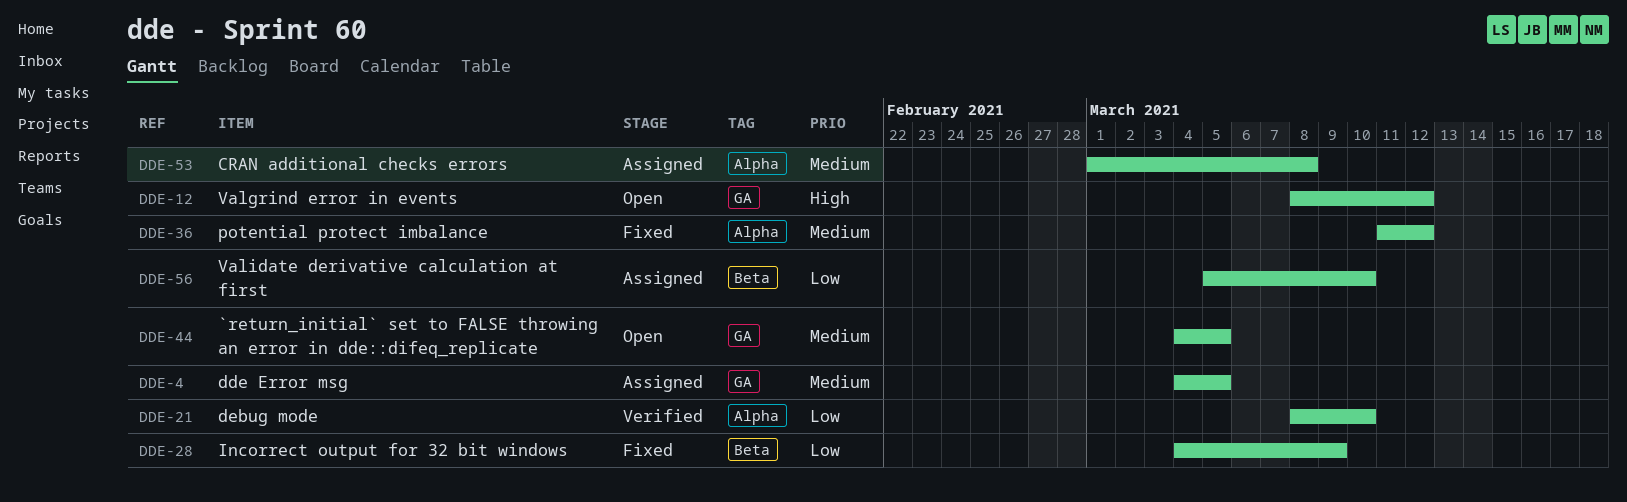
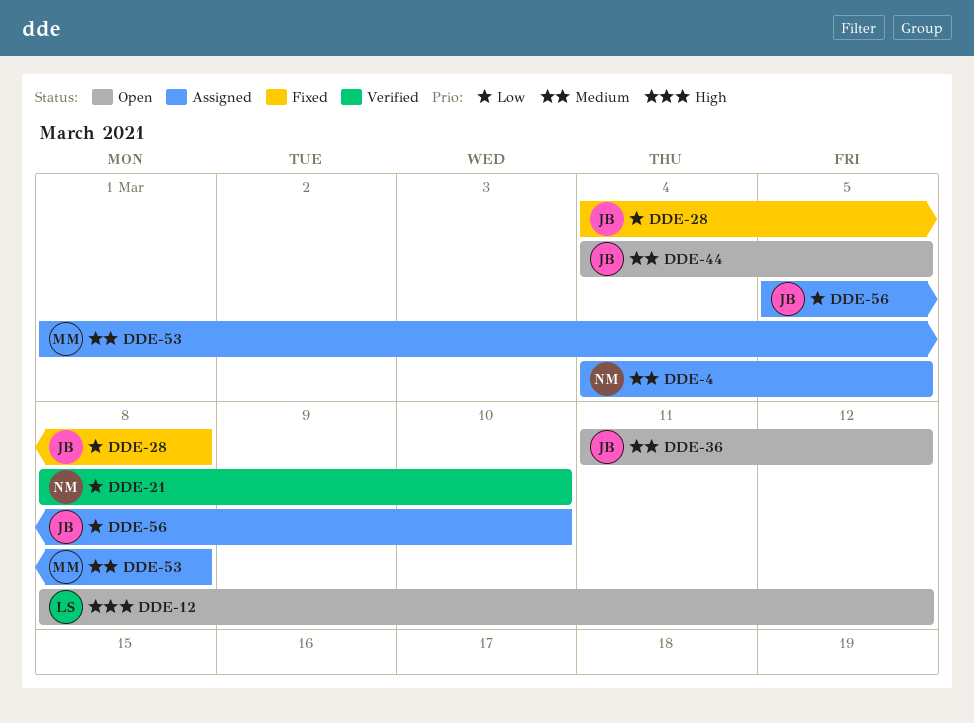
DDE-28, due: Mar 9 -> Mar 8
DDE-36, status: Fixed -> Open

